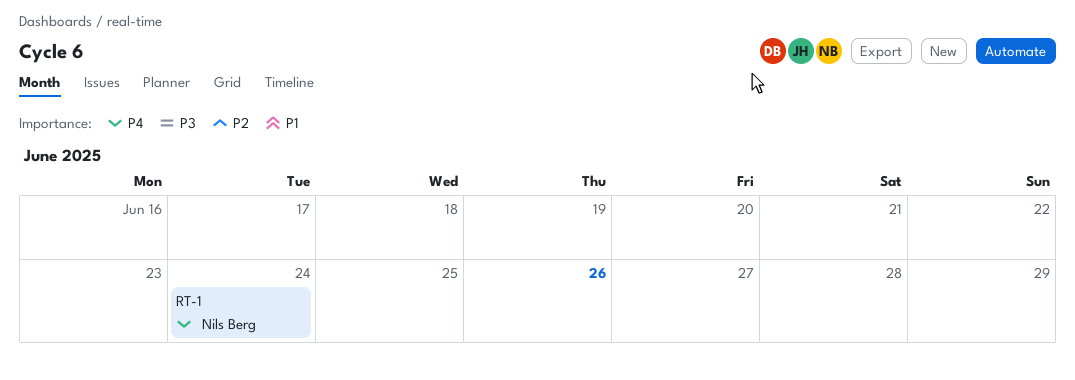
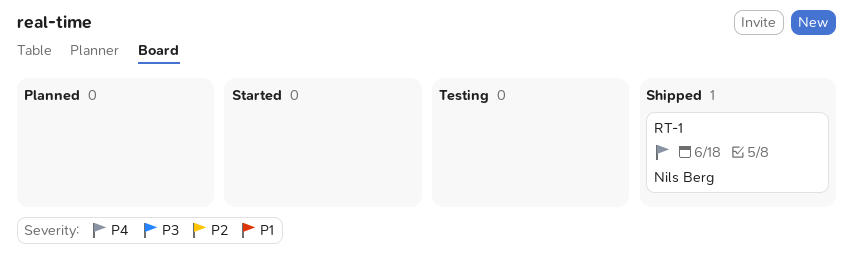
RT-1, due: Jun 24 -> Jun 18

